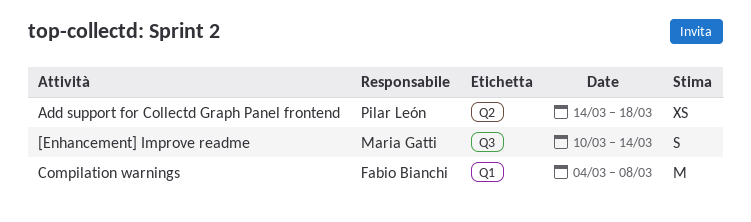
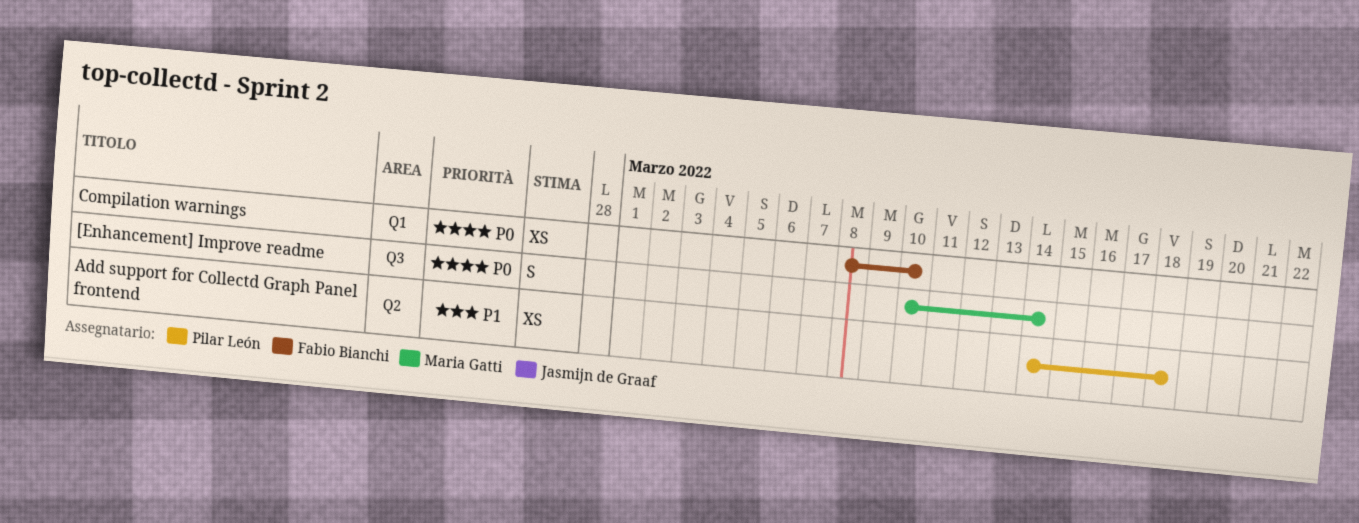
Compilation warnings, estimate: M -> XS
Compilation warnings, start: Mar 4 -> Mar 8
Compilation warnings, due: Mar 8 -> Mar 10

